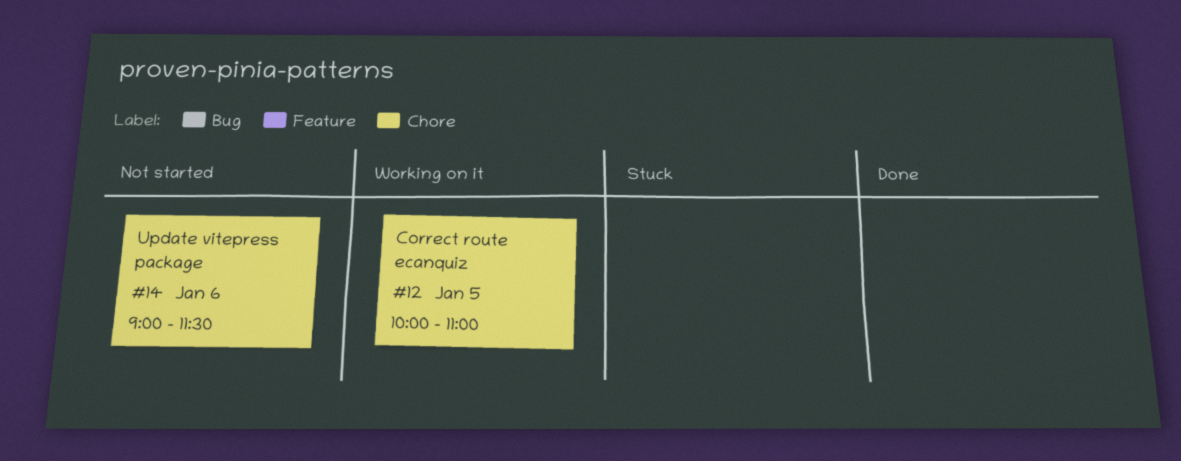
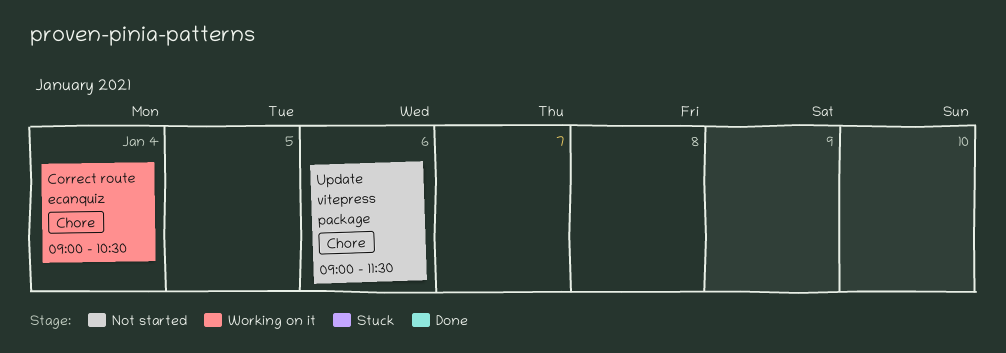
Correct route ecanquiz, day: Jan 5 -> Jan 4
Correct route ecanquiz, begins: 10:00 -> 09:00
Correct route ecanquiz, ends: 11:00 -> 10:30

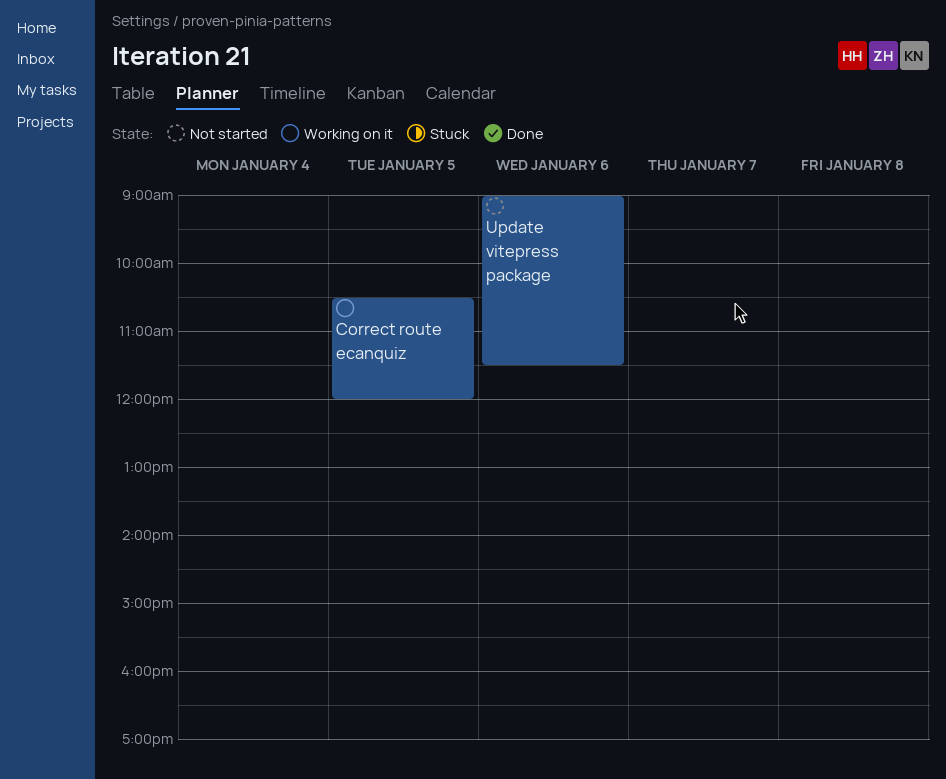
Correct route ecanquiz, day: Jan 4 -> Jan 5
Correct route ecanquiz, begins: 09:00 -> 10:30
Correct route ecanquiz, ends: 10:30 -> 12:00

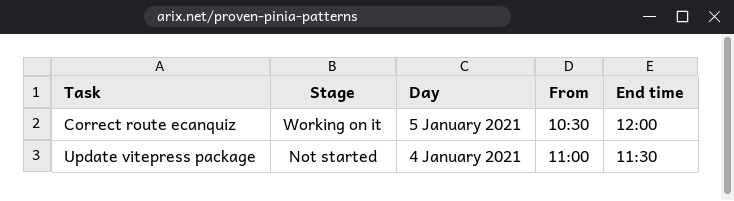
Update vitepress package, day: Jan 6 -> Jan 4
Update vitepress package, begins: 09:00 -> 11:00

